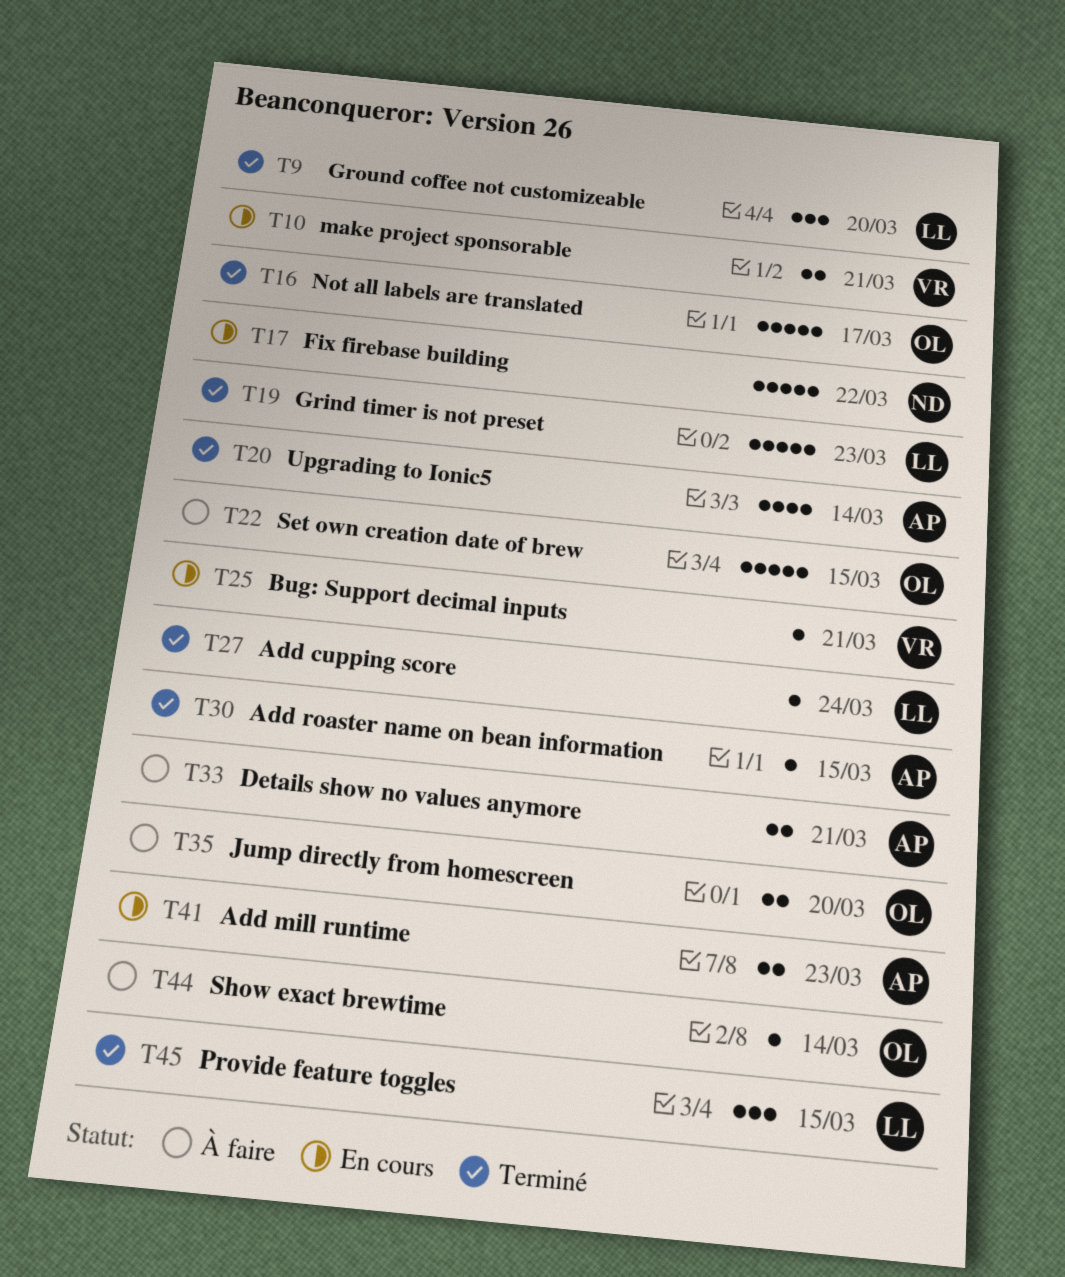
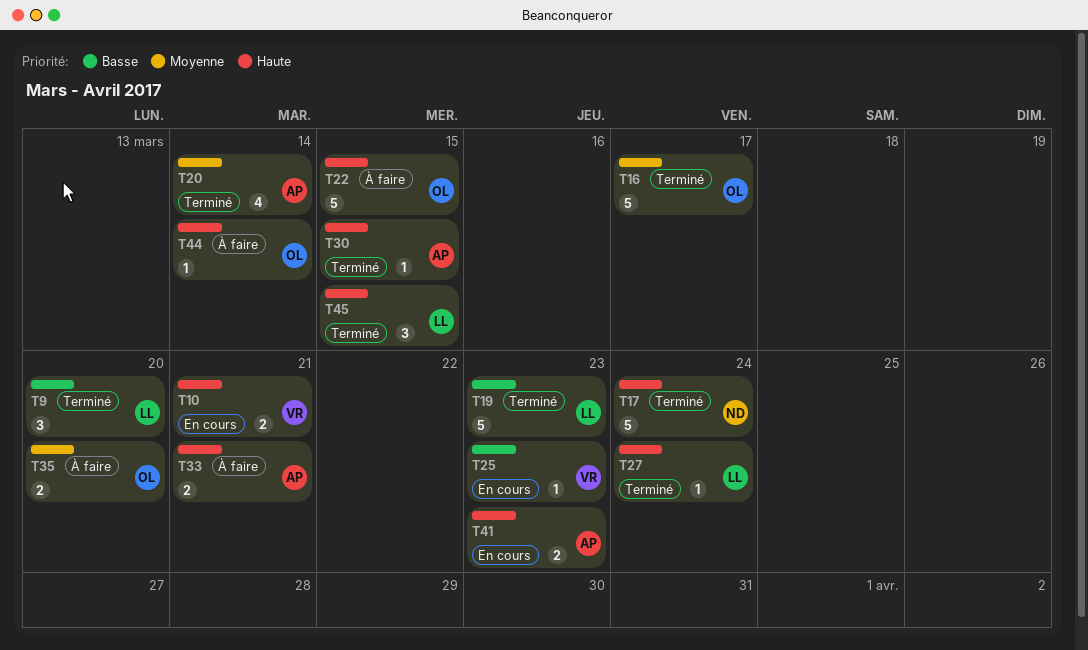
T17, status: En cours -> Terminé
T17, due: Mar 22 -> Mar 24
T25, due: Mar 21 -> Mar 23

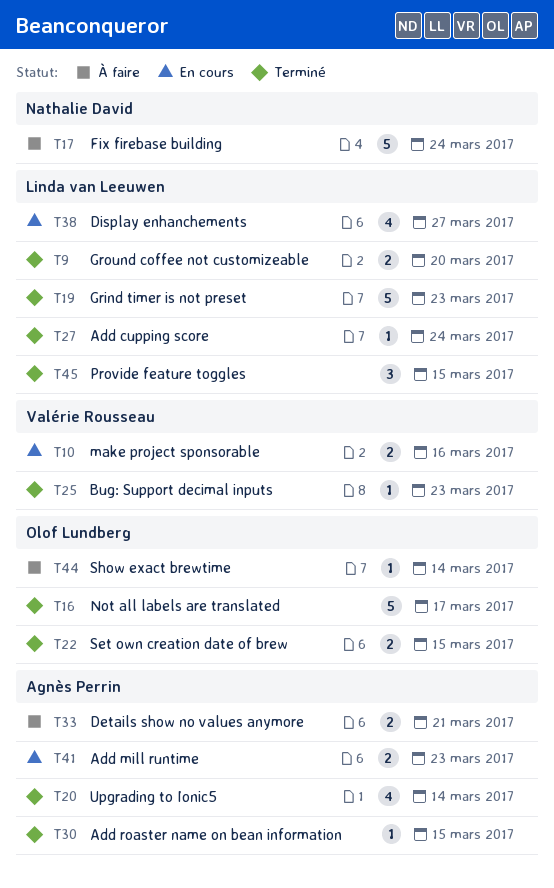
T9, estimate: 3 -> 2
T10, due: Mar 21 -> Mar 16
T17, status: Terminé -> À faire
T22, status: À faire -> Terminé
T22, estimate: 5 -> 2
T25, status: En cours -> Terminé
T35: present -> none
T38: none -> present

